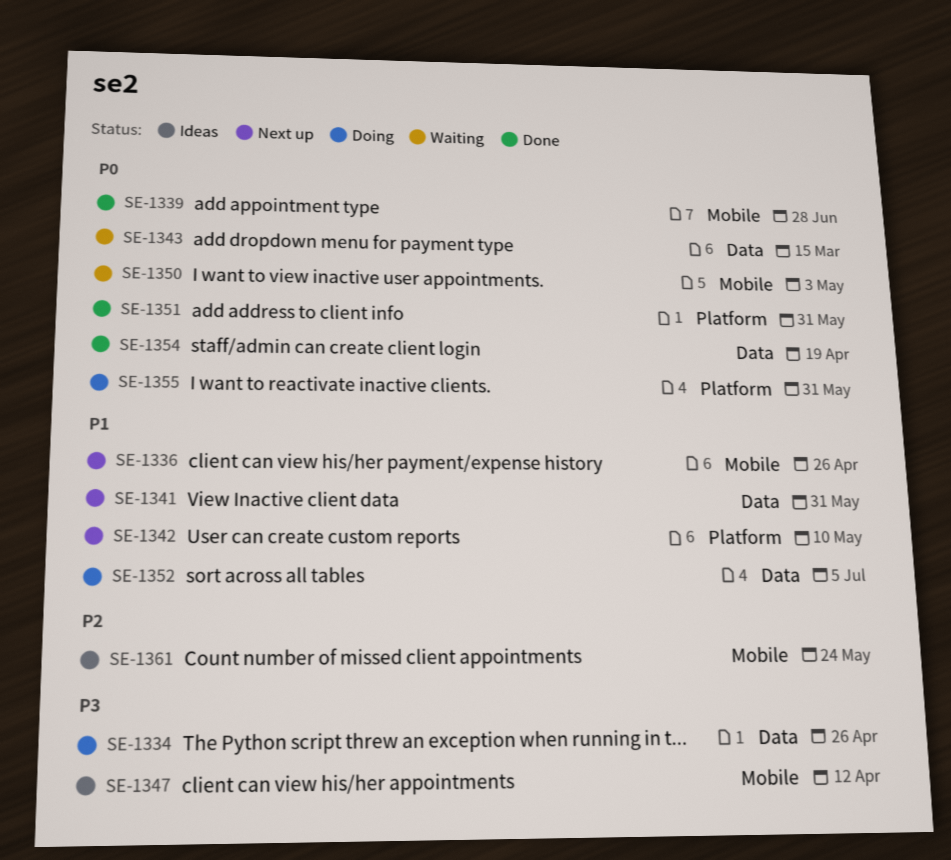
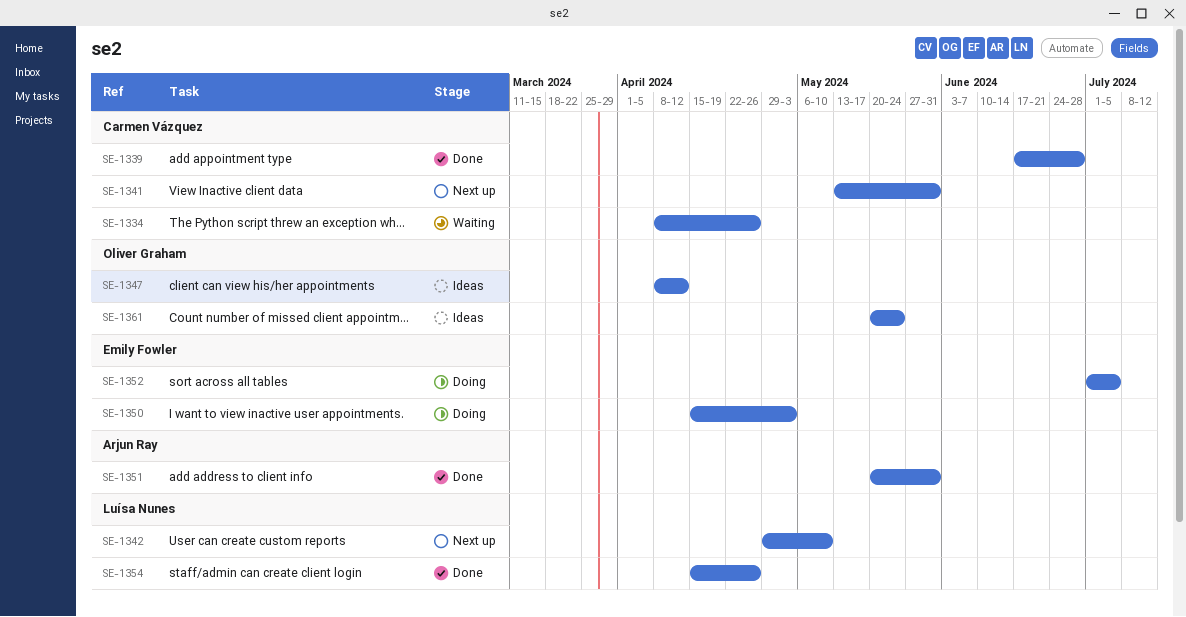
SE-1334, status: Doing -> Waiting
SE-1336: present -> none
SE-1343: present -> none
SE-1350, status: Waiting -> Doing
SE-1354, due: Apr 19 -> Apr 26
SE-1355: present -> none

